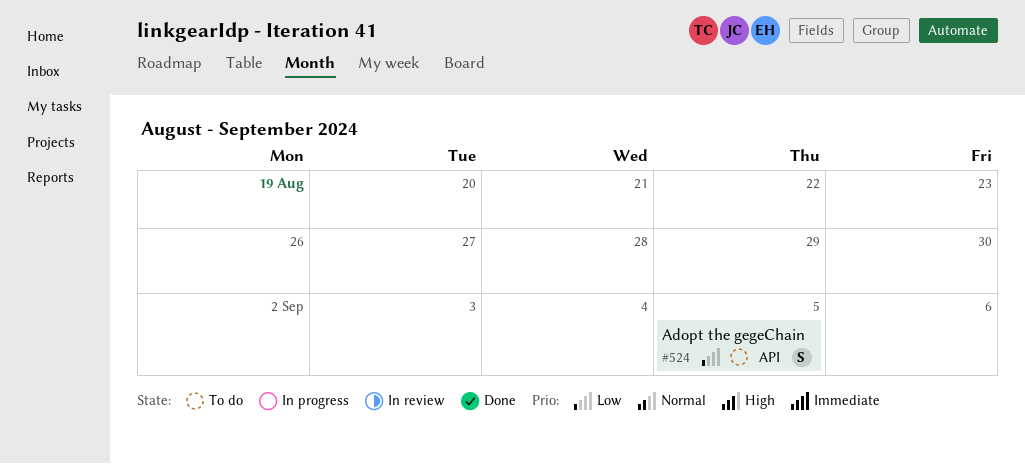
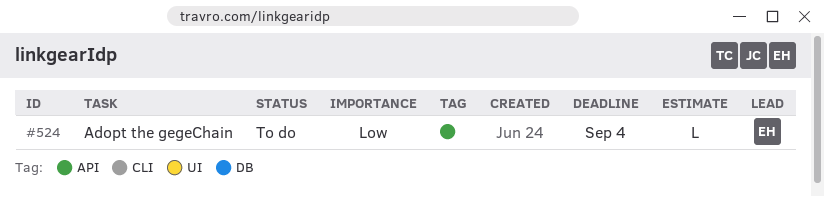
#524, estimate: S -> L
#524, due: Sep 5 -> Sep 4

